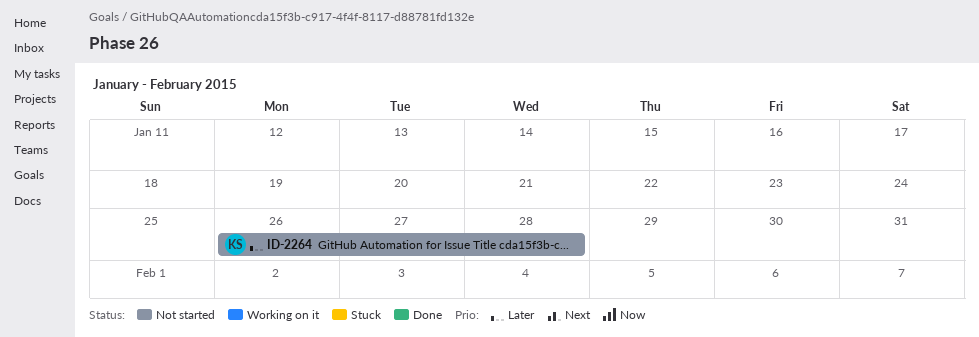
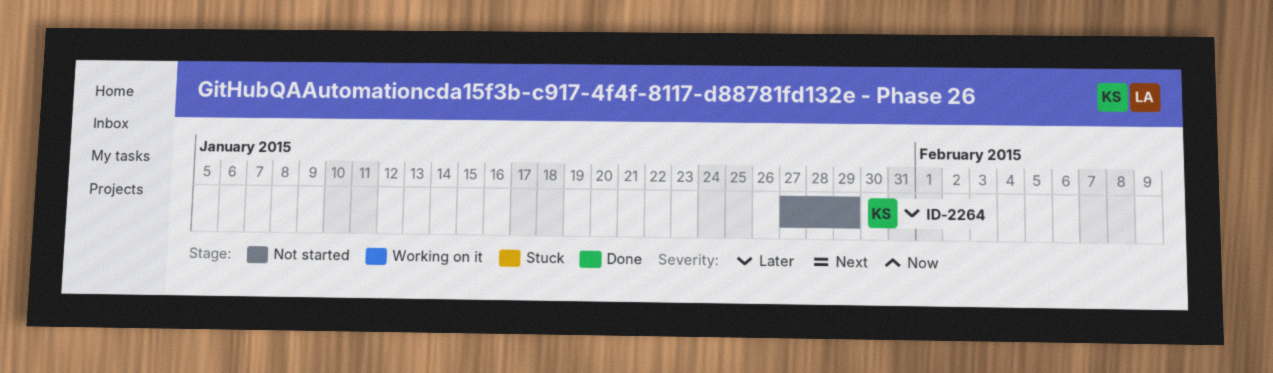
ID-2264, start: Jan 26 -> Jan 27
ID-2264, due: Jan 28 -> Jan 29

